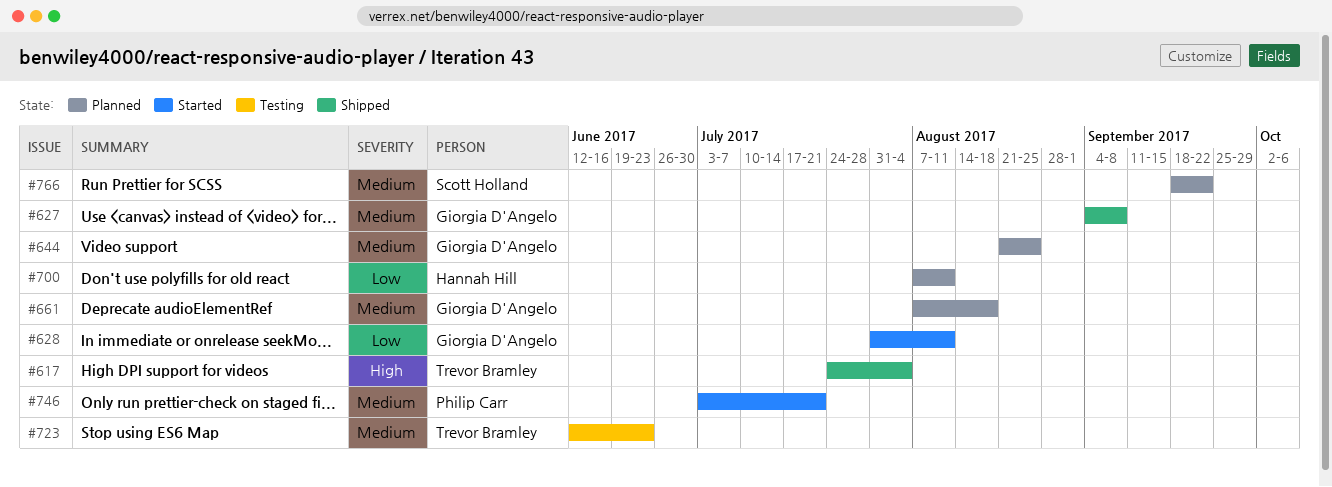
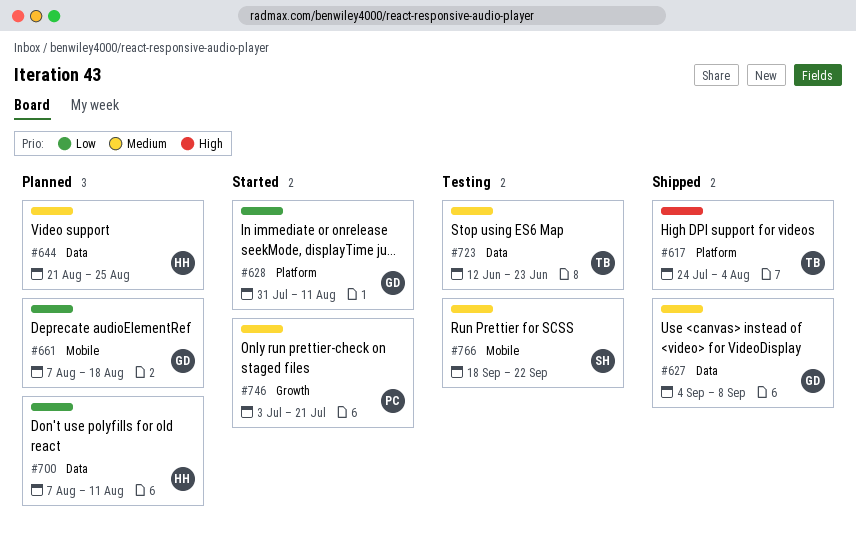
#644, owner: Giorgia D'Angelo -> Hannah Hill
#661, priority: Medium -> Low
#766, status: Planned -> Testing

